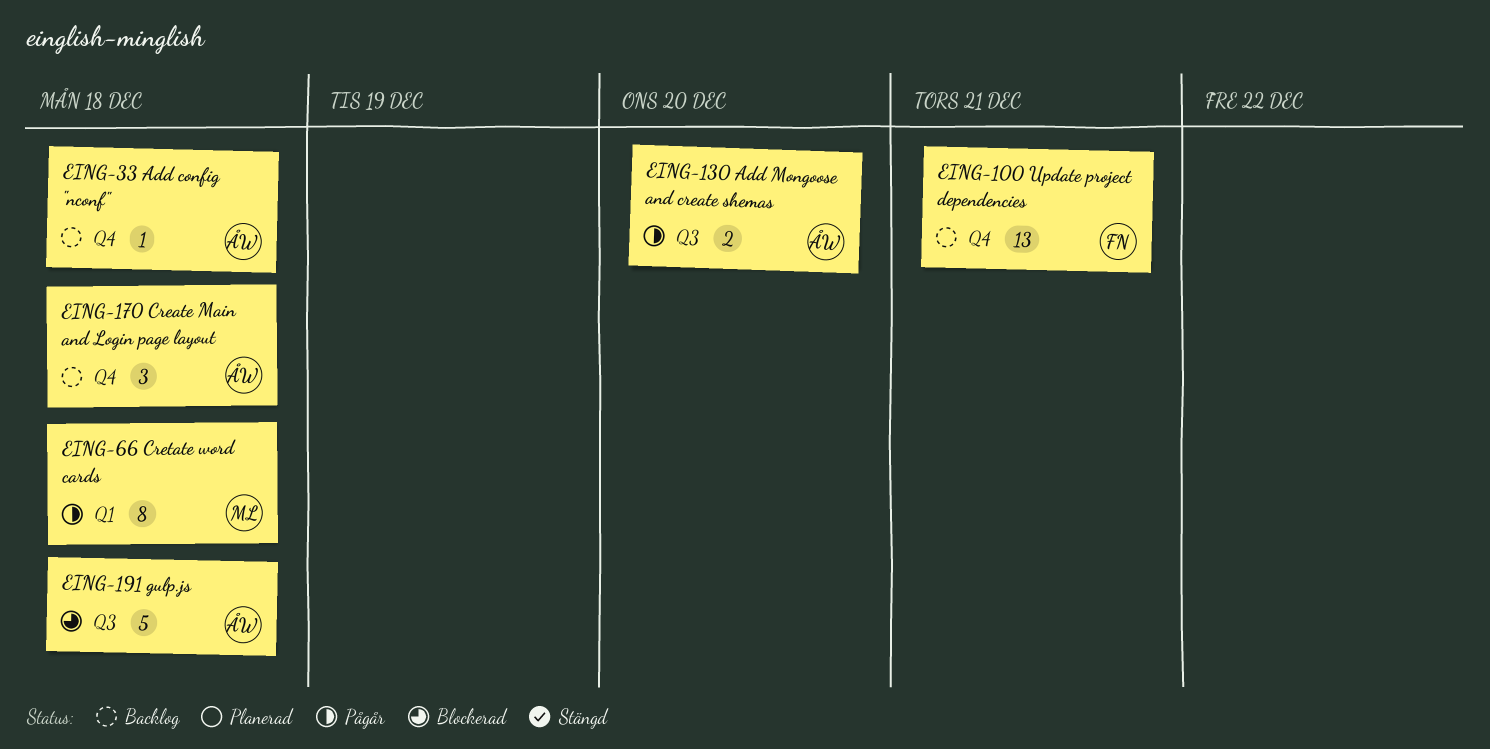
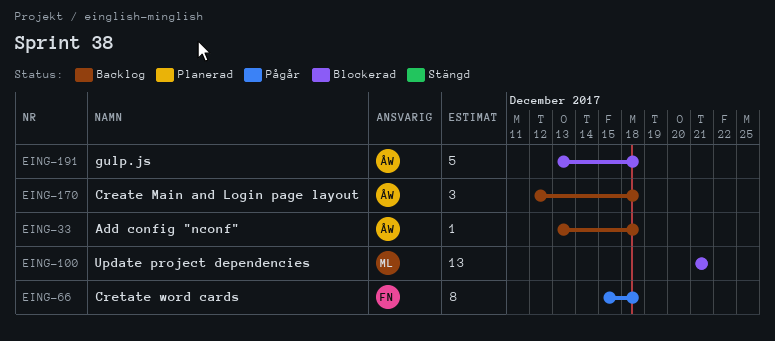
EING-66, owner: ML -> FN
EING-100, status: Backlog -> Blockerad
EING-100, owner: FN -> ML
EING-130: present -> none

